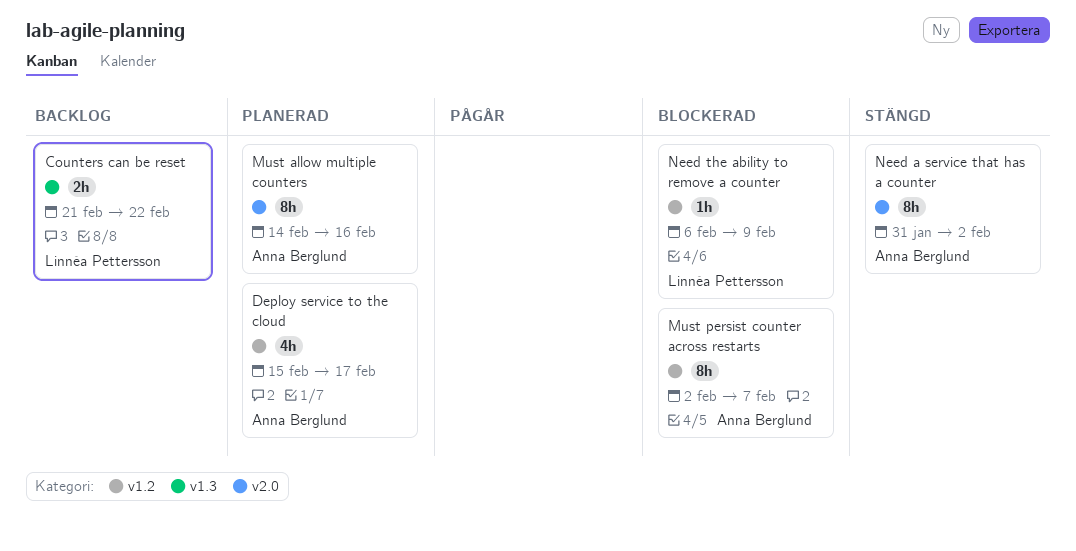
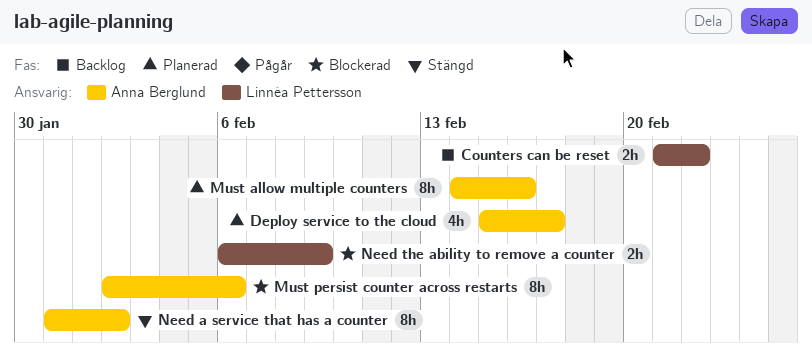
Must persist counter across restarts, due: Feb 7 -> Feb 6
Need the ability to remove a counter, estimate: 1h -> 2h

